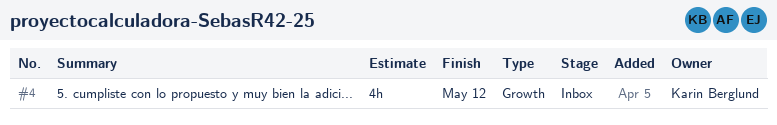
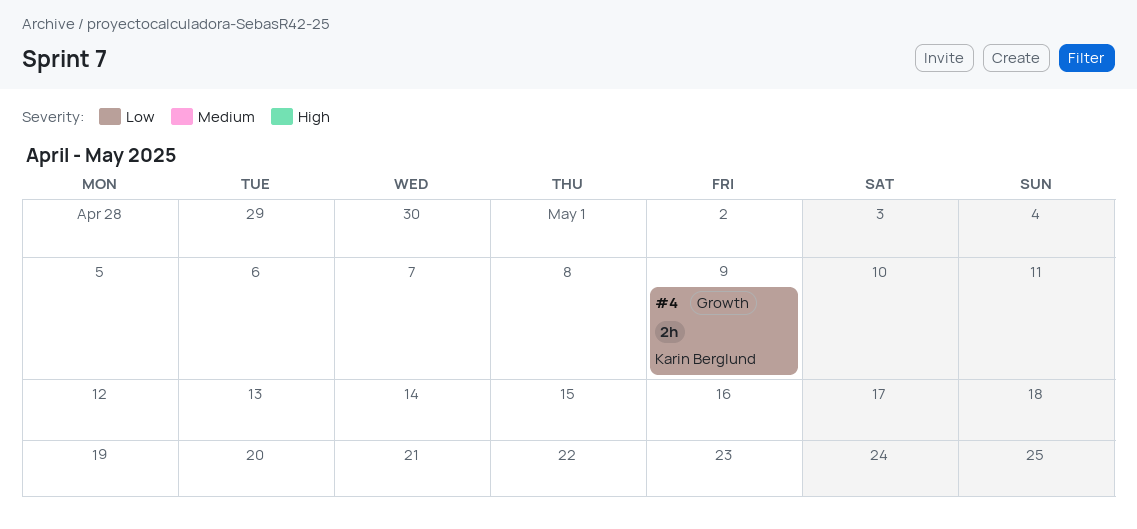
#4, estimate: 4h -> 2h
#4, due: May 12 -> May 9

